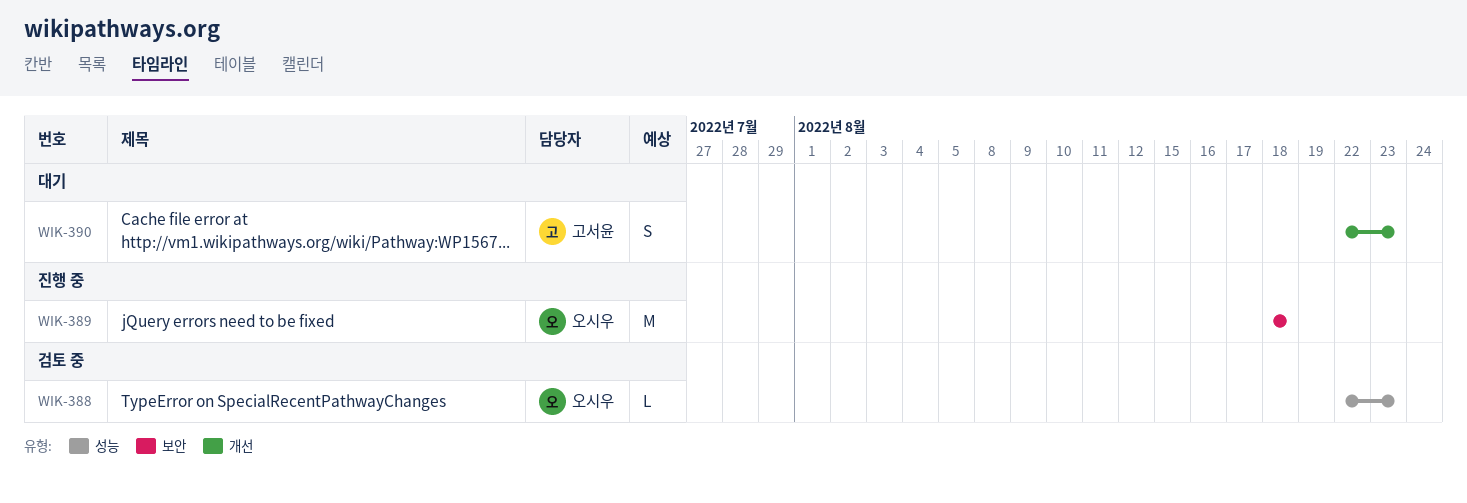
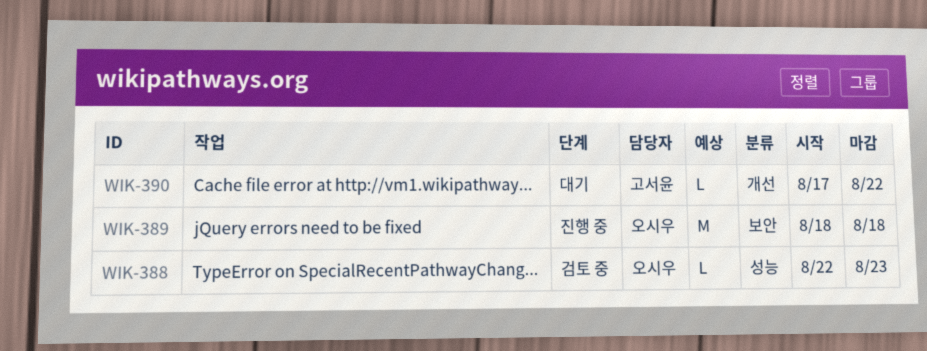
WIK-390, estimate: S -> L
WIK-390, start: Aug 22 -> Aug 17
WIK-390, due: Aug 23 -> Aug 22

